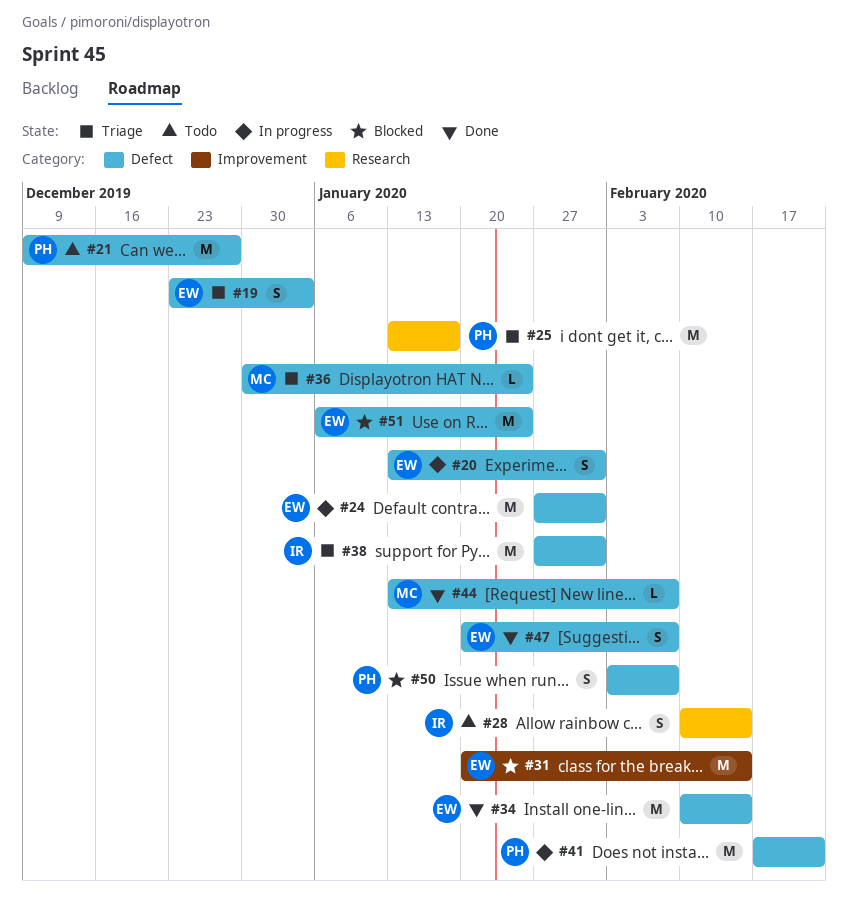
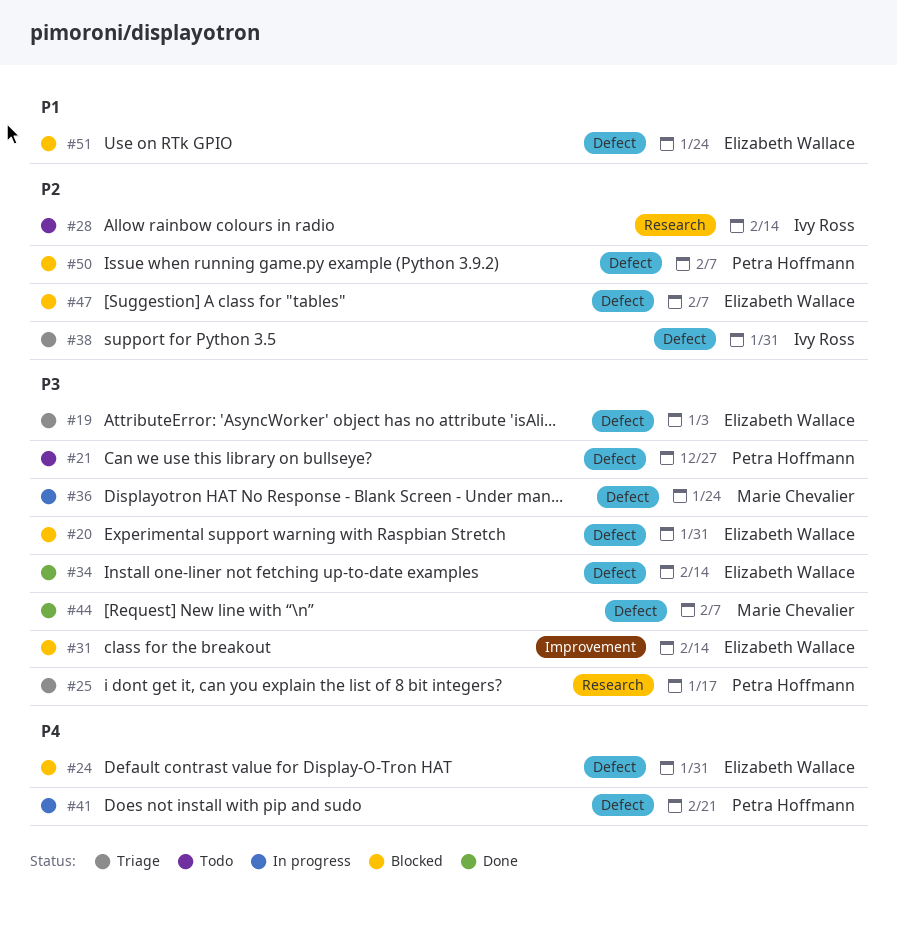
#20, status: In progress -> Blocked
#24, status: In progress -> Blocked
#36, status: Triage -> In progress
#47, status: Done -> Blocked

